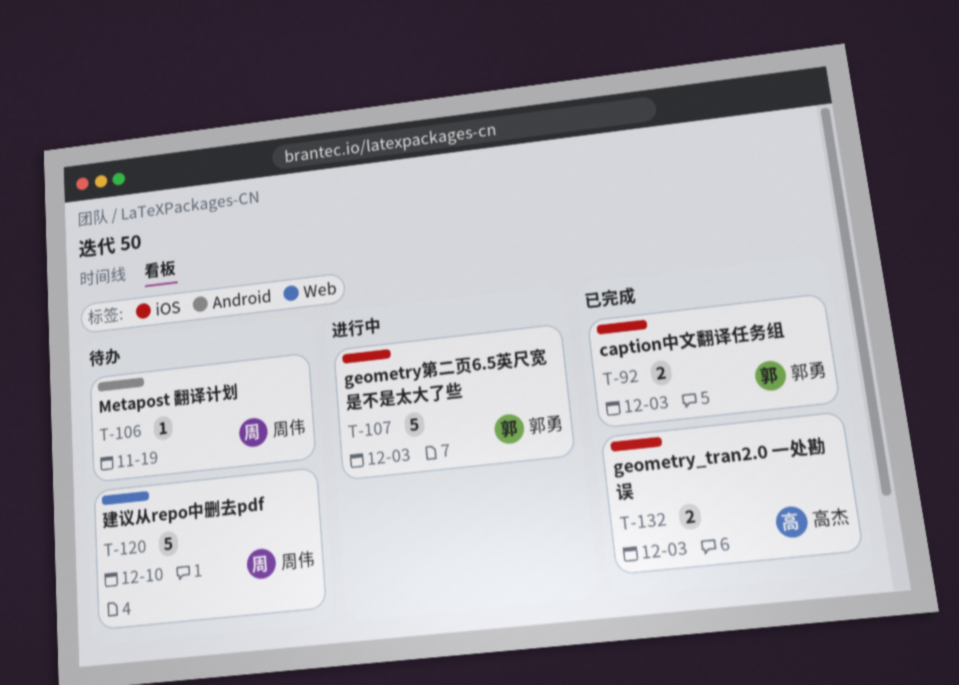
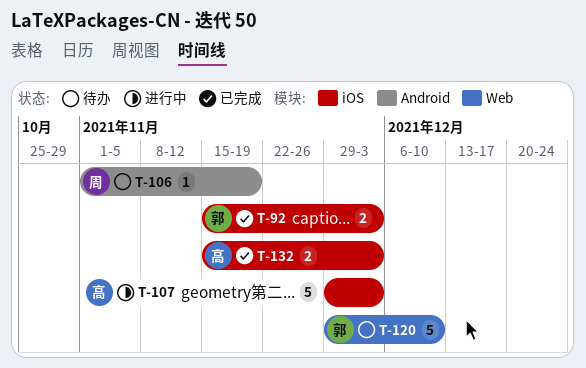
T-107, owner: 郭勇 -> 高杰
T-120, owner: 周伟 -> 郭勇

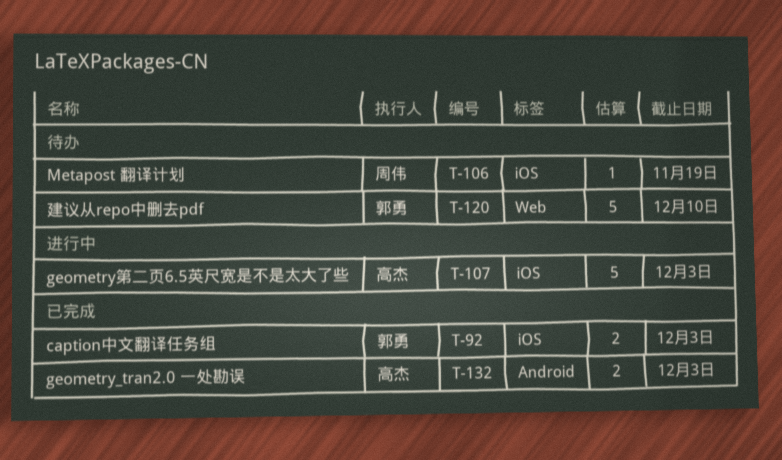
T-106, label: Android -> iOS
T-132, label: iOS -> Android

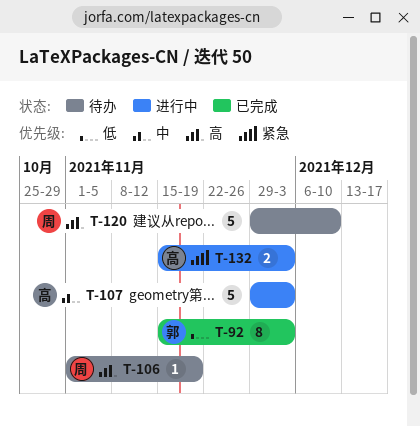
T-92, estimate: 2 -> 8
T-120, owner: 郭勇 -> 周伟
T-132, status: 已完成 -> 进行中

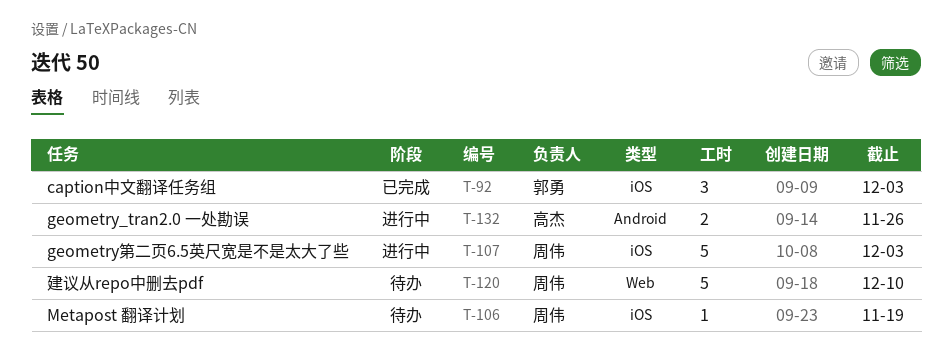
T-92, estimate: 8 -> 3
T-107, owner: 高杰 -> 周伟
T-132, due: Dec 3 -> Nov 26

